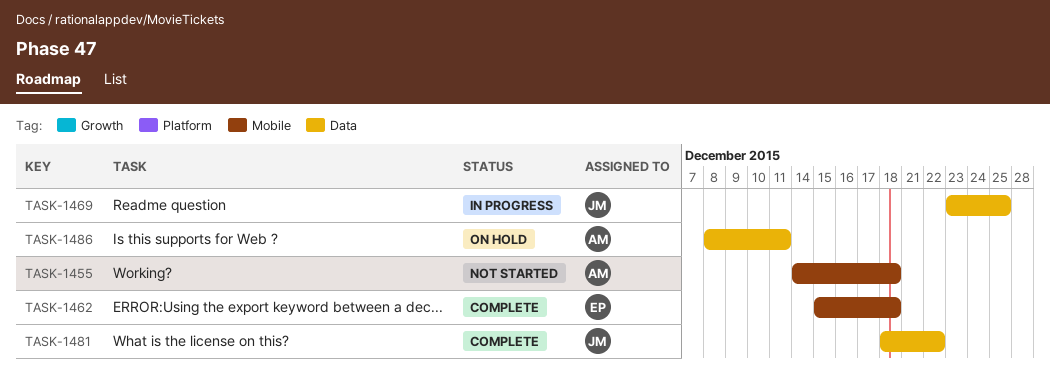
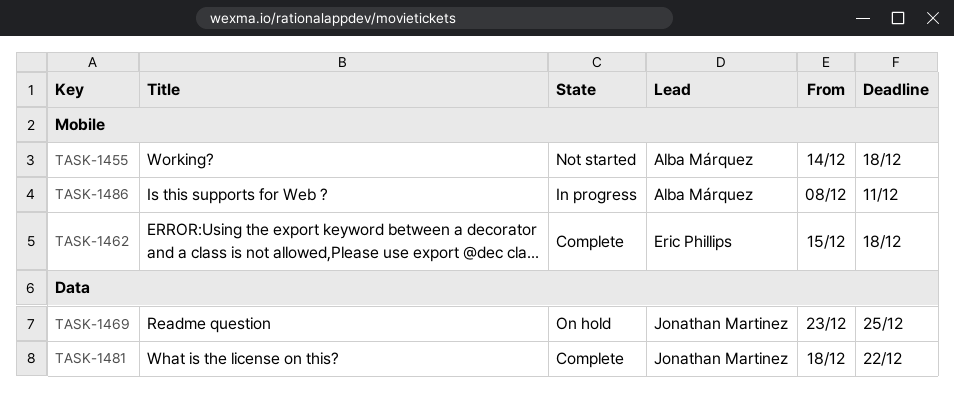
TASK-1469, status: In progress -> On hold
TASK-1486, status: On hold -> In progress
TASK-1486, label: Data -> Mobile

